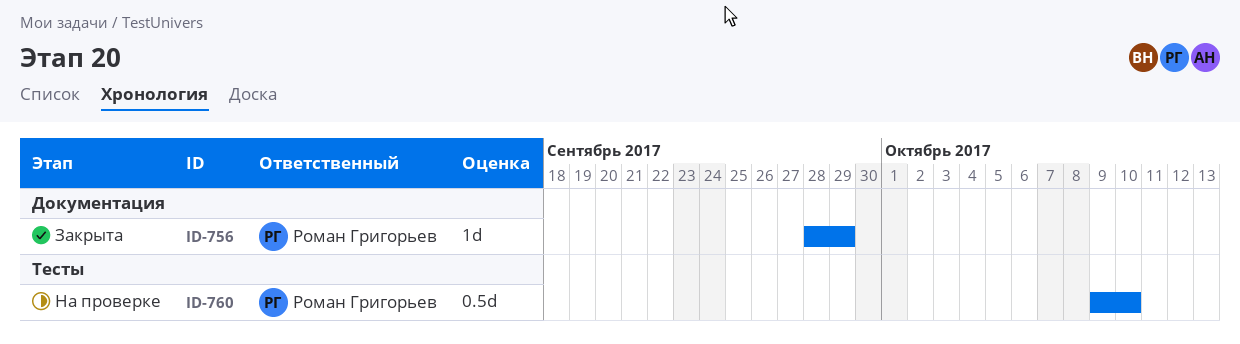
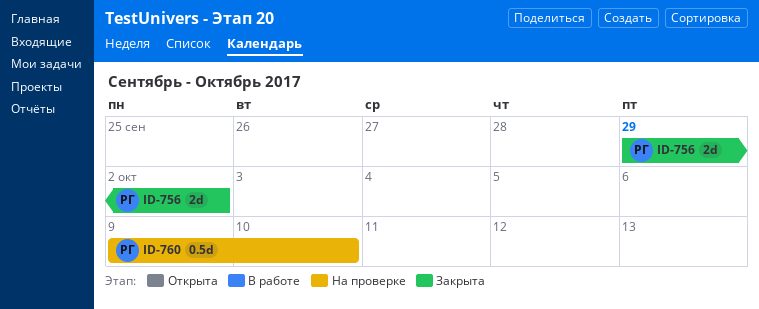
ID-756, estimate: 1d -> 2d
ID-756, start: Sep 28 -> Sep 29
ID-756, due: Sep 29 -> Oct 2

